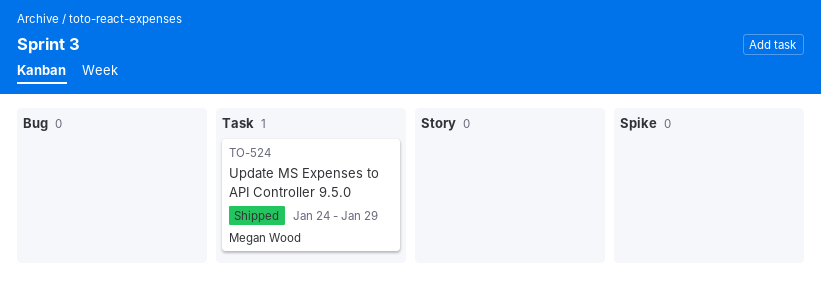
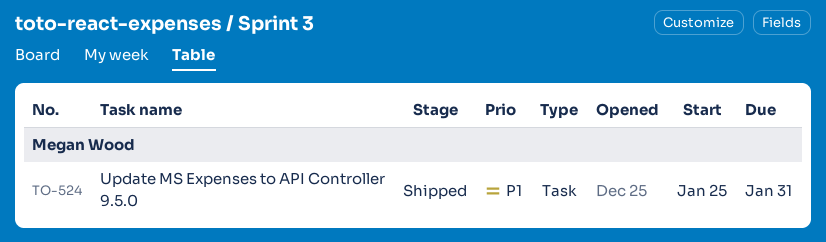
TO-524, start: Jan 24 -> Jan 25
TO-524, due: Jan 29 -> Jan 31

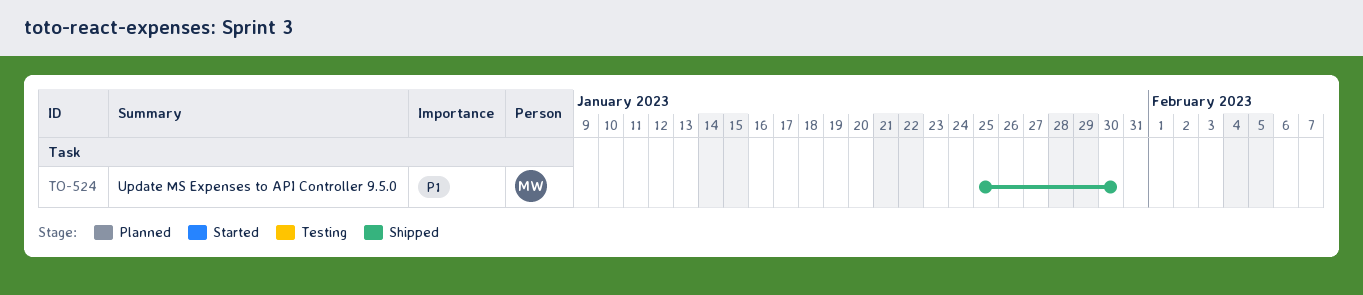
TO-524, due: Jan 31 -> Jan 30

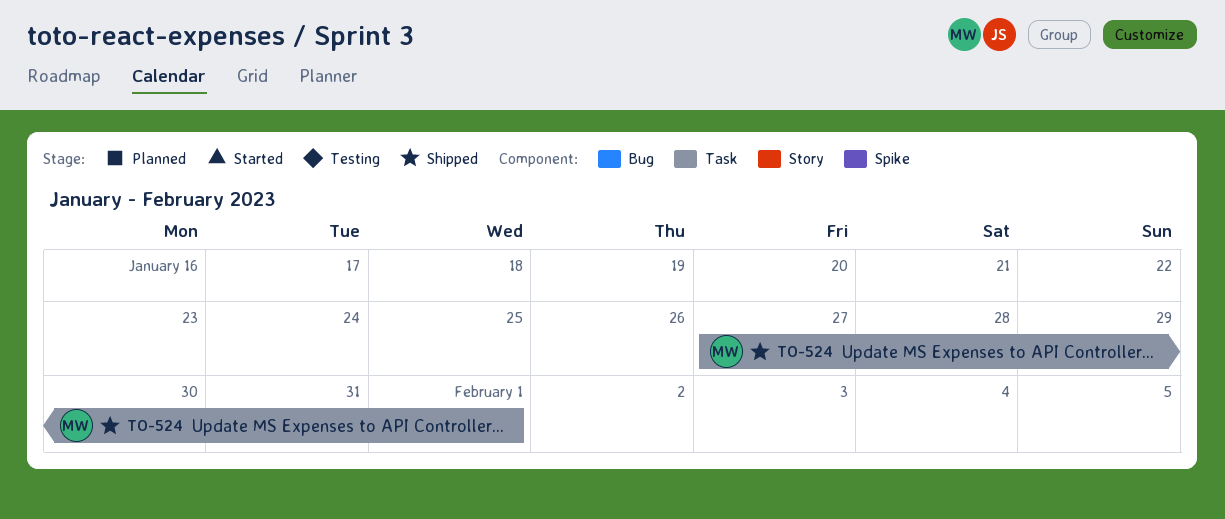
TO-524, start: Jan 25 -> Jan 27
TO-524, due: Jan 30 -> Feb 1

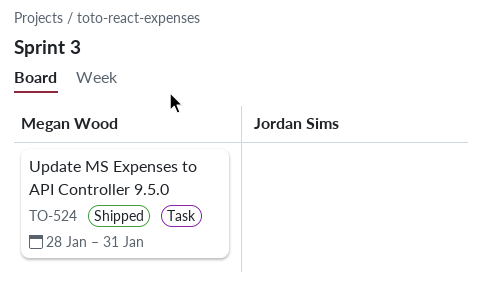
TO-524, start: Jan 27 -> Jan 28
TO-524, due: Feb 1 -> Jan 31

